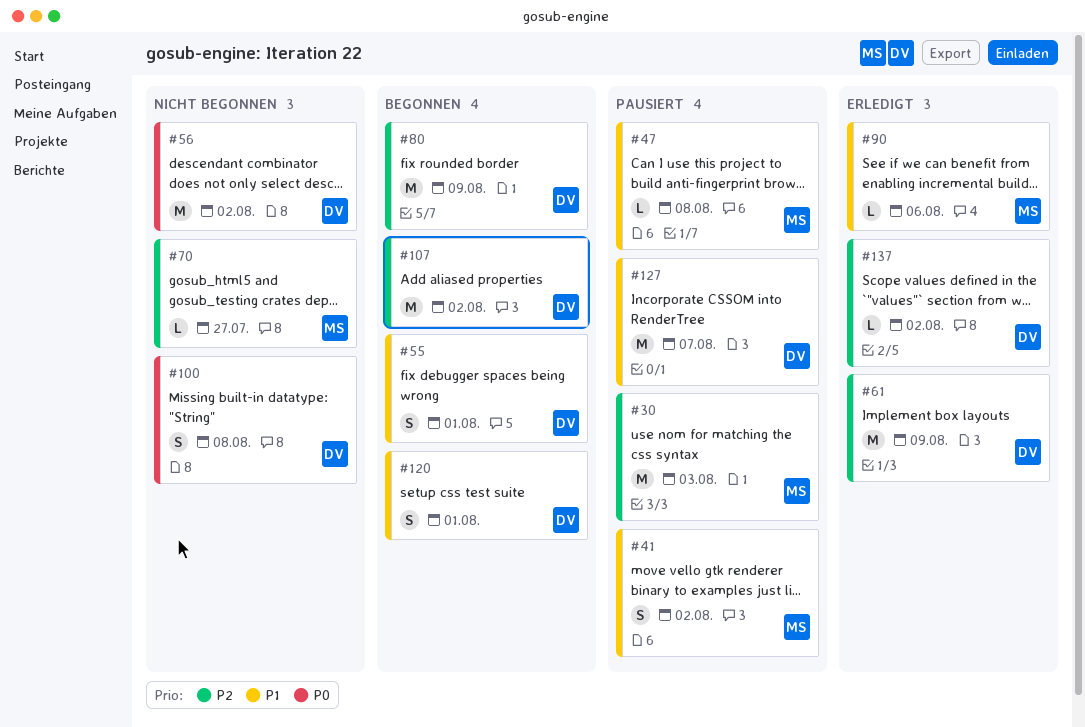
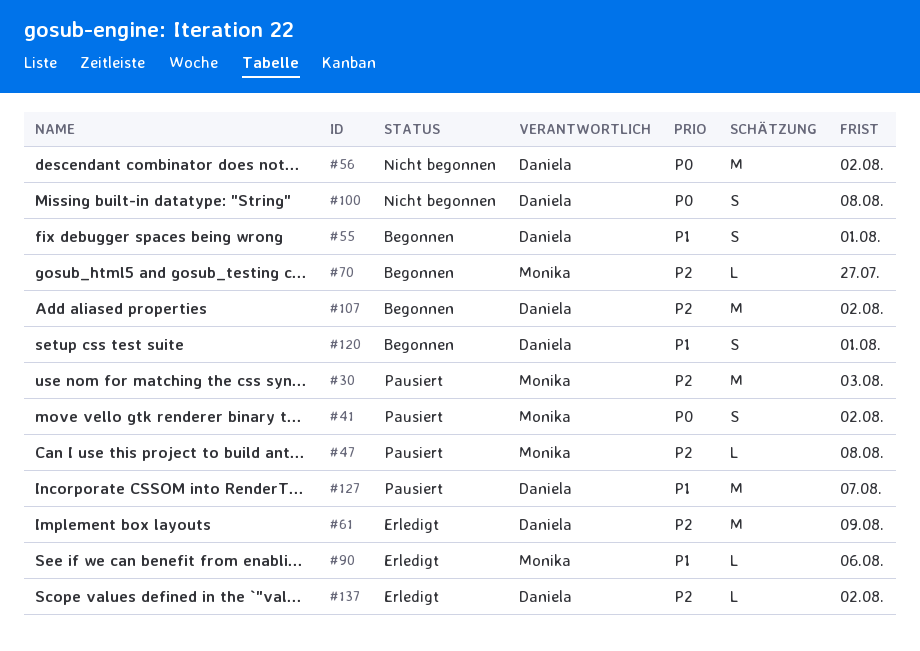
#41, priority: P1 -> P0
#47, priority: P1 -> P2
#70, status: Nicht begonnen -> Begonnen
#80: present -> none

